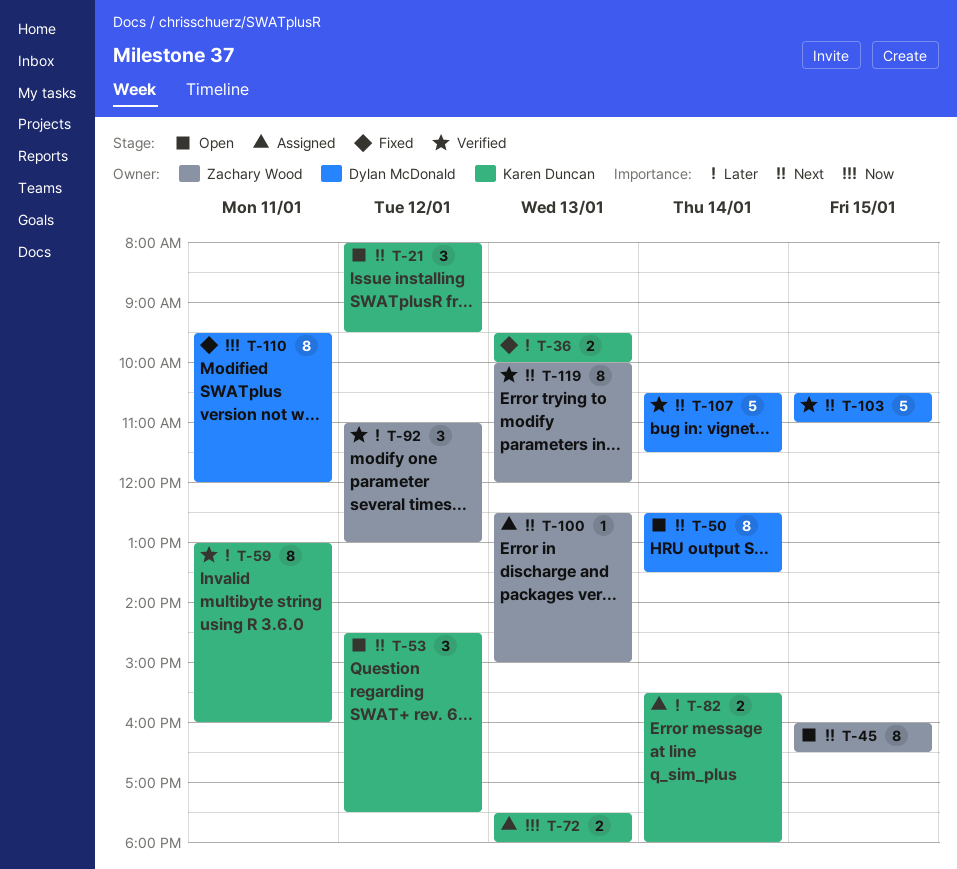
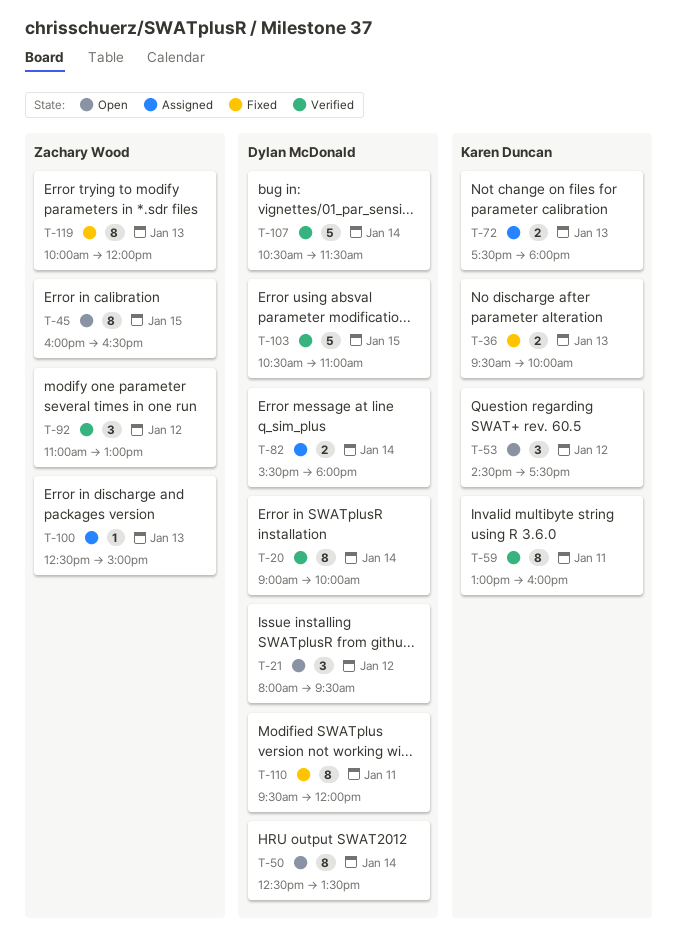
T-20: none -> present
T-21, owner: Karen Duncan -> Dylan McDonald
T-82, owner: Karen Duncan -> Dylan McDonald
T-119, status: Verified -> Fixed

